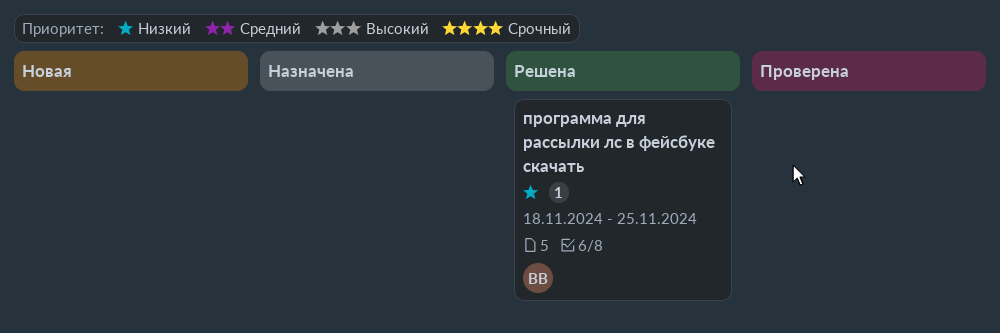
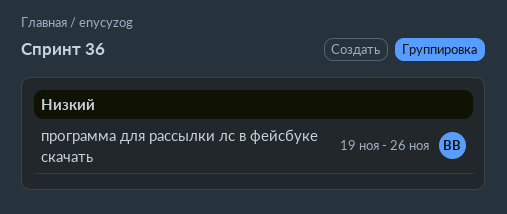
программа для рассылки лс в фейсбуке скачать, start: Nov 18 -> Nov 19
программа для рассылки лс в фейсбуке скачать, due: Nov 25 -> Nov 26

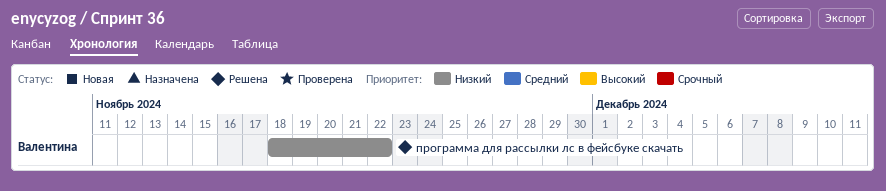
программа для рассылки лс в фейсбуке скачать, start: Nov 19 -> Nov 18
программа для рассылки лс в фейсбуке скачать, due: Nov 26 -> Nov 22

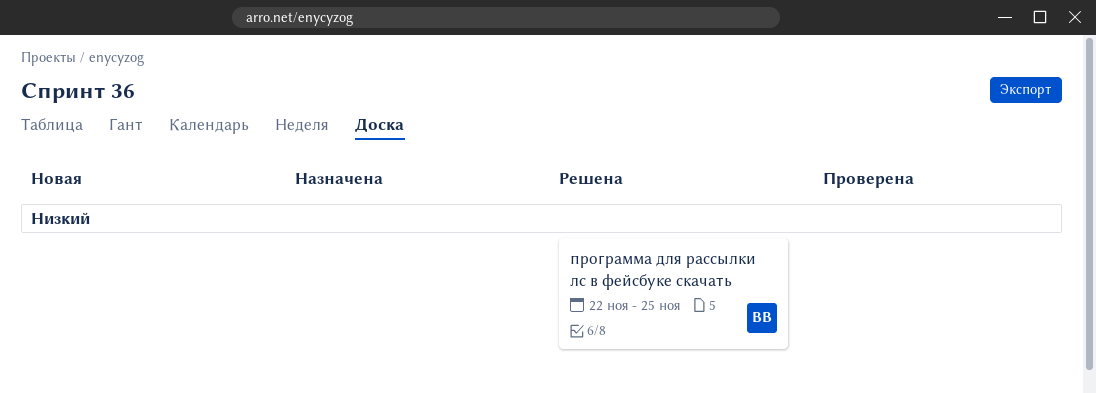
программа для рассылки лс в фейсбуке скачать, start: Nov 18 -> Nov 22
программа для рассылки лс в фейсбуке скачать, due: Nov 22 -> Nov 25

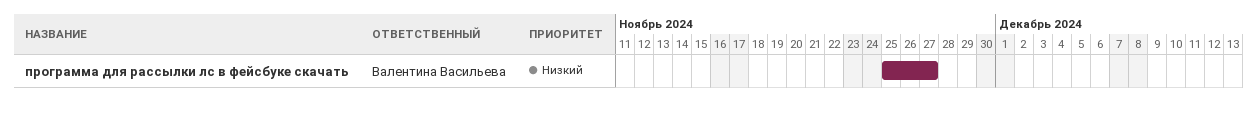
программа для рассылки лс в фейсбуке скачать, start: Nov 22 -> Nov 25
программа для рассылки лс в фейсбуке скачать, due: Nov 25 -> Nov 27

